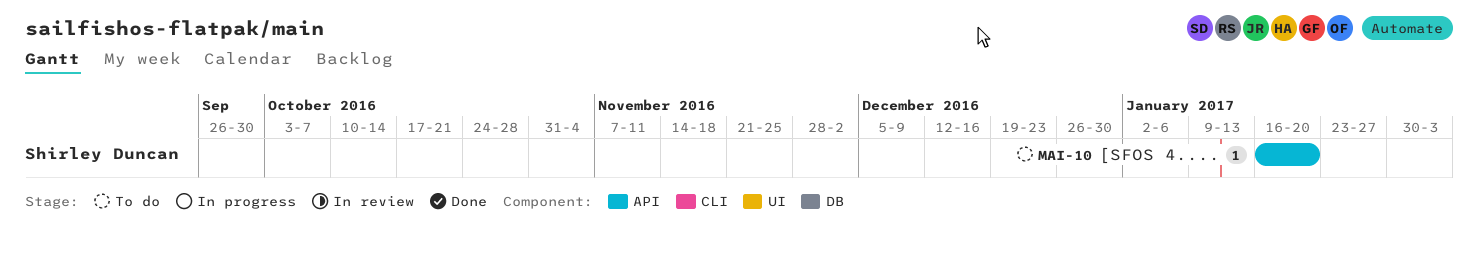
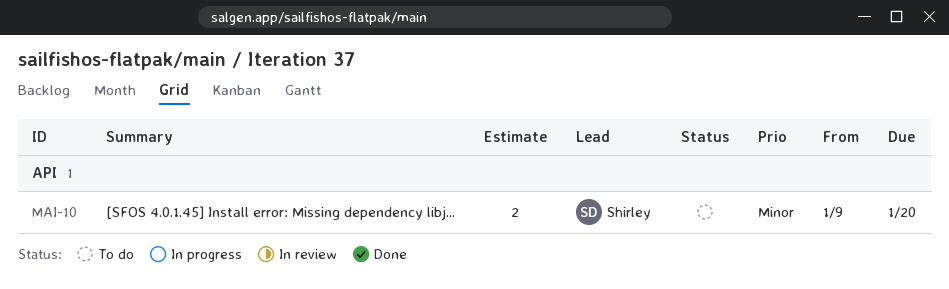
MAI-10, estimate: 1 -> 2
MAI-10, start: Jan 16 -> Jan 9

